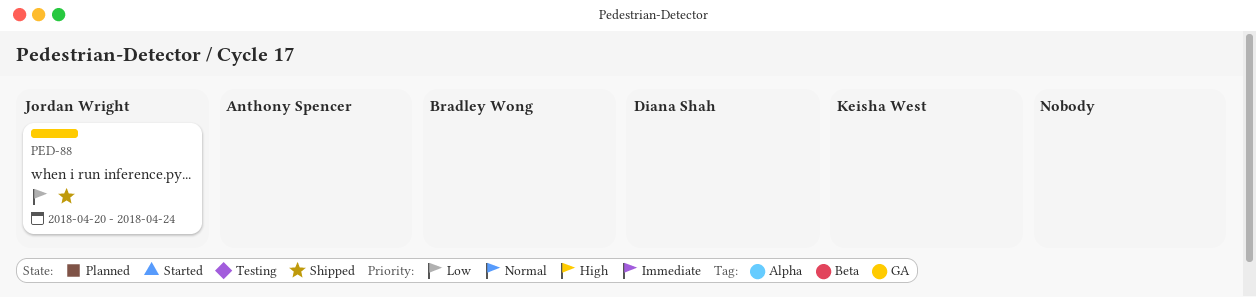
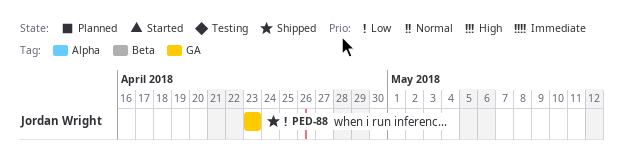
PED-88, start: Apr 20 -> Apr 23
PED-88, due: Apr 24 -> Apr 23

